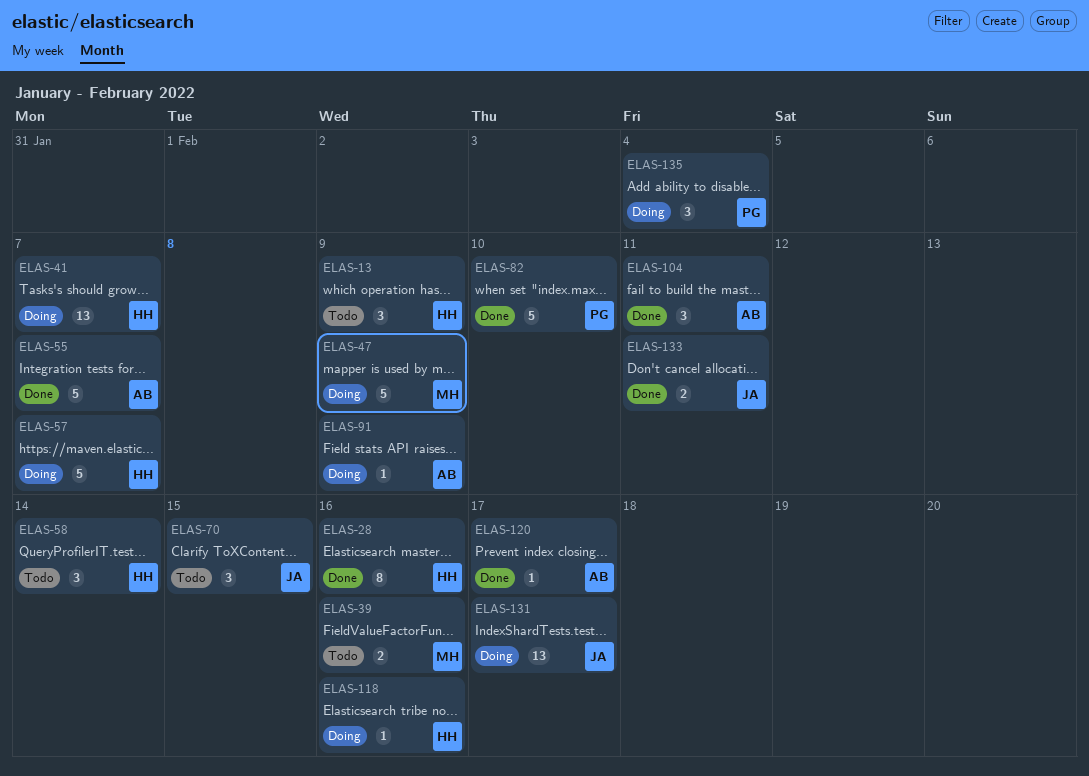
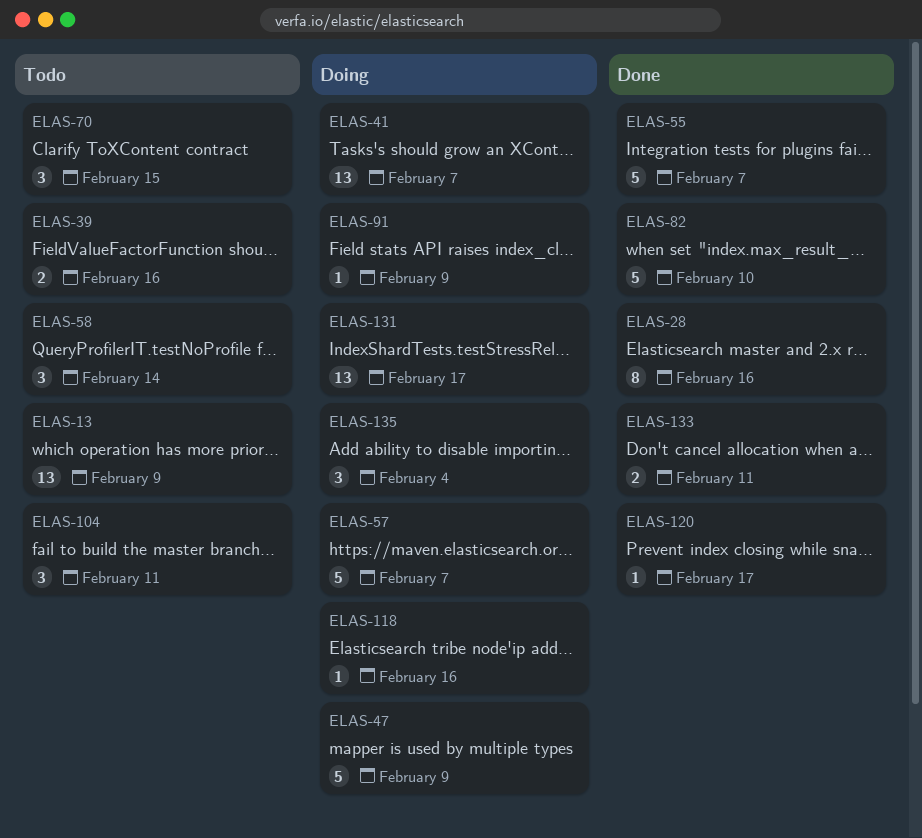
ELAS-13, estimate: 3 -> 13
ELAS-104, status: Done -> Todo

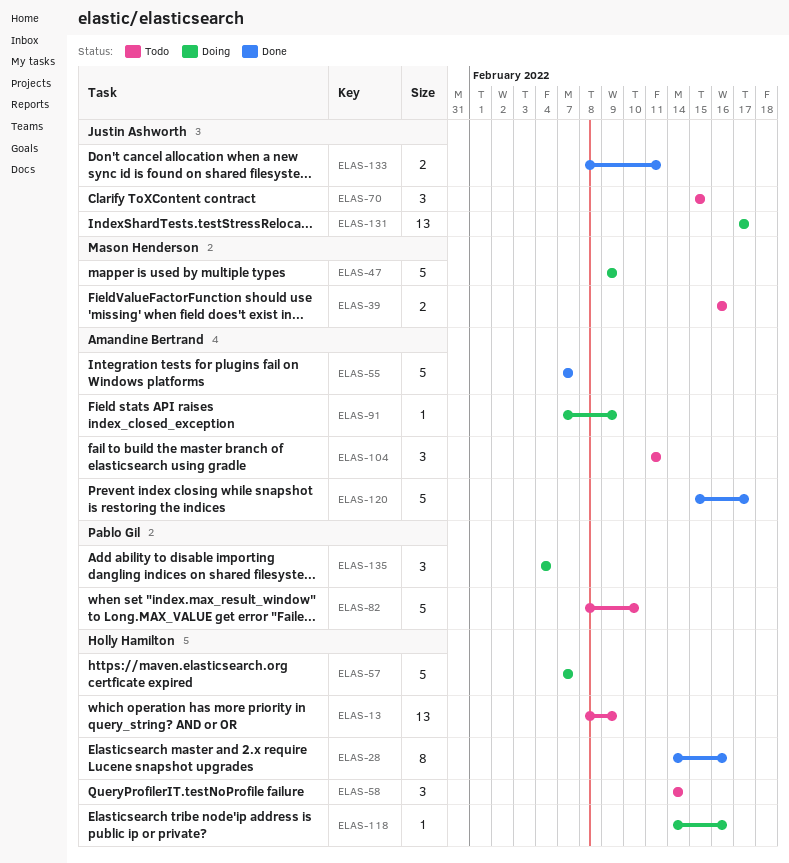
ELAS-41: present -> none
ELAS-82, status: Done -> Todo
ELAS-120, estimate: 1 -> 5

